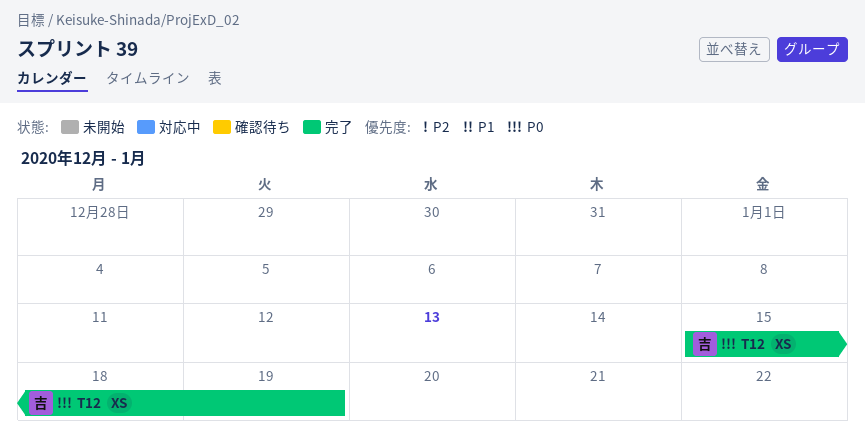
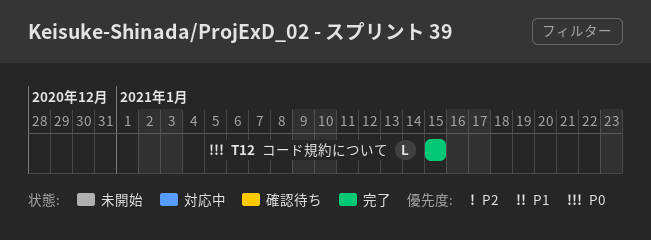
T12, estimate: XS -> L
T12, due: Jan 19 -> Jan 15

